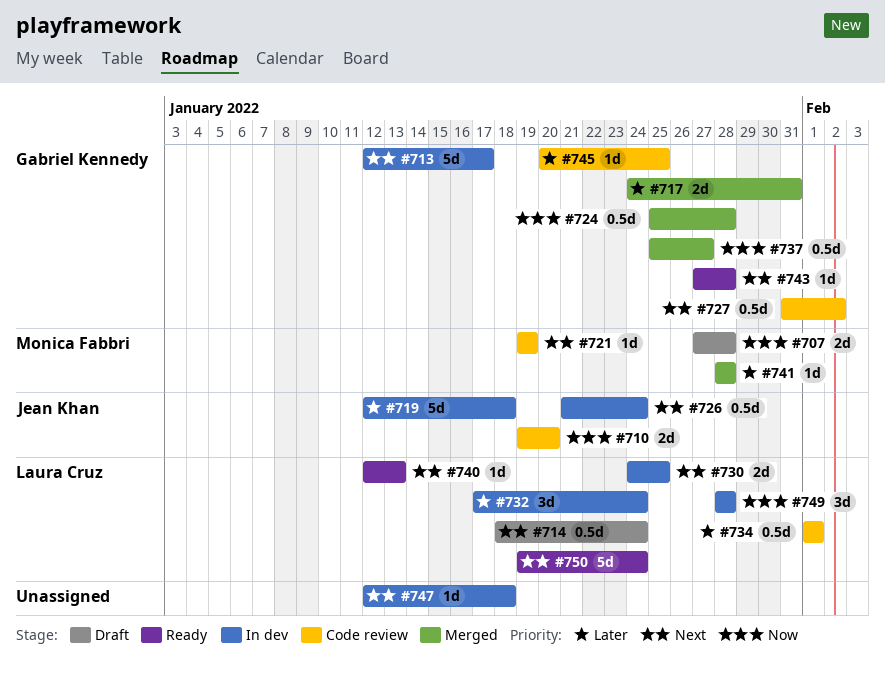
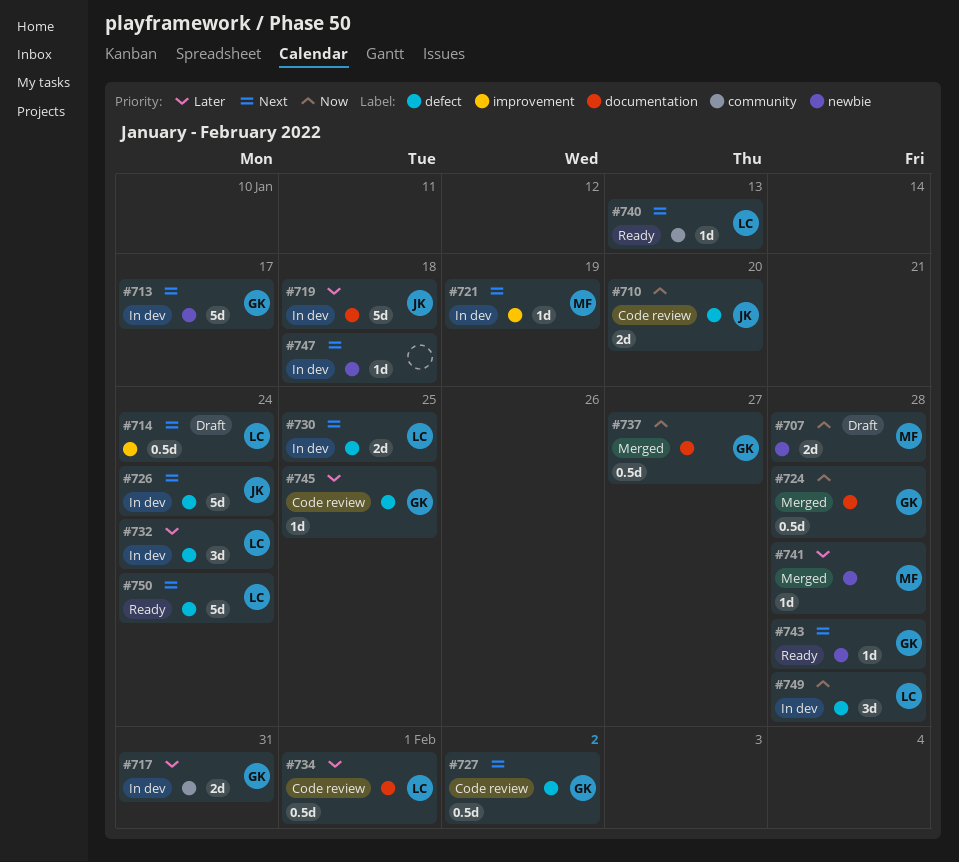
#717, status: Merged -> In dev
#721, status: Code review -> In dev
#726, estimate: 0.5d -> 5d

